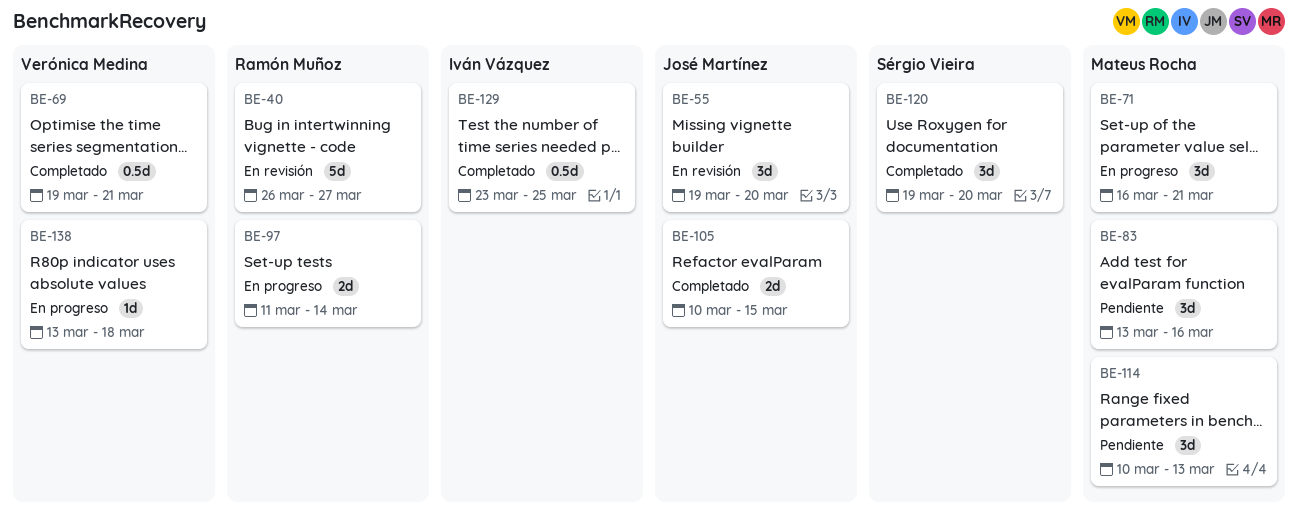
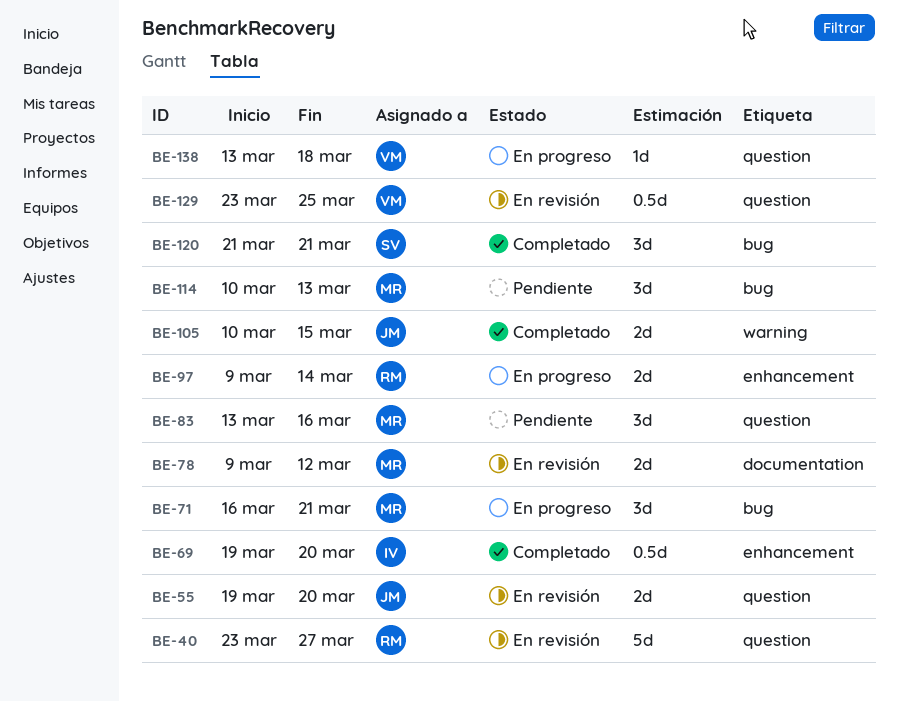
BE-40, start: Mar 26 -> Mar 23
BE-55, estimate: 3d -> 2d
BE-69, owner: Verónica Medina -> Iván Vázquez
BE-69, due: Mar 21 -> Mar 20
BE-78: none -> present
BE-97, start: Mar 11 -> Mar 9
BE-120, start: Mar 19 -> Mar 21
BE-120, due: Mar 20 -> Mar 21
BE-129, status: Completado -> En revisión
BE-129, owner: Iván Vázquez -> Verónica Medina

